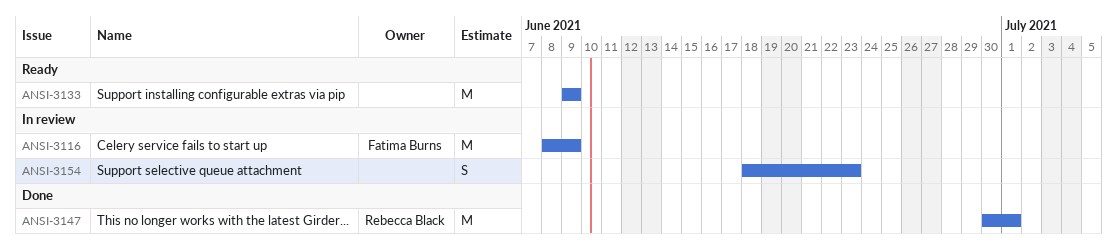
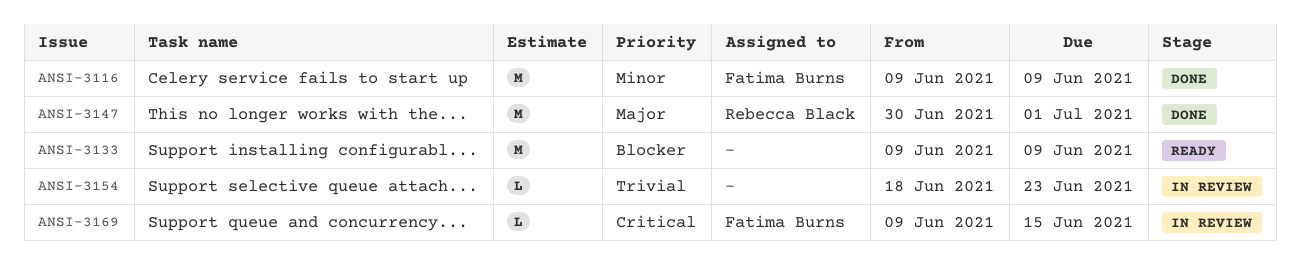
ANSI-3116, status: In review -> Done
ANSI-3116, start: Jun 8 -> Jun 9
ANSI-3154, estimate: S -> L
ANSI-3169: none -> present

